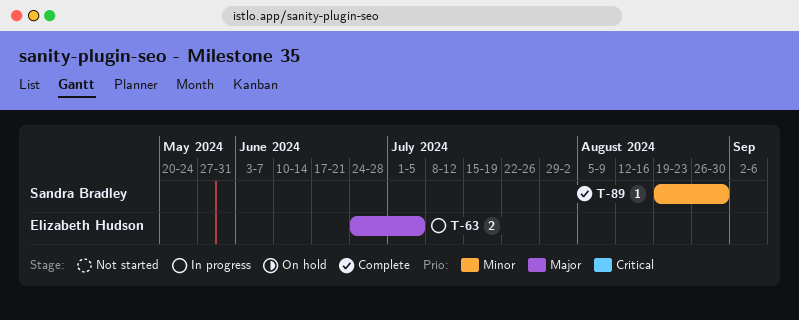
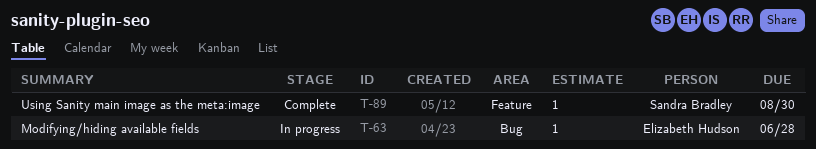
T-63, estimate: 2 -> 1
T-63, due: Jul 5 -> Jun 28

